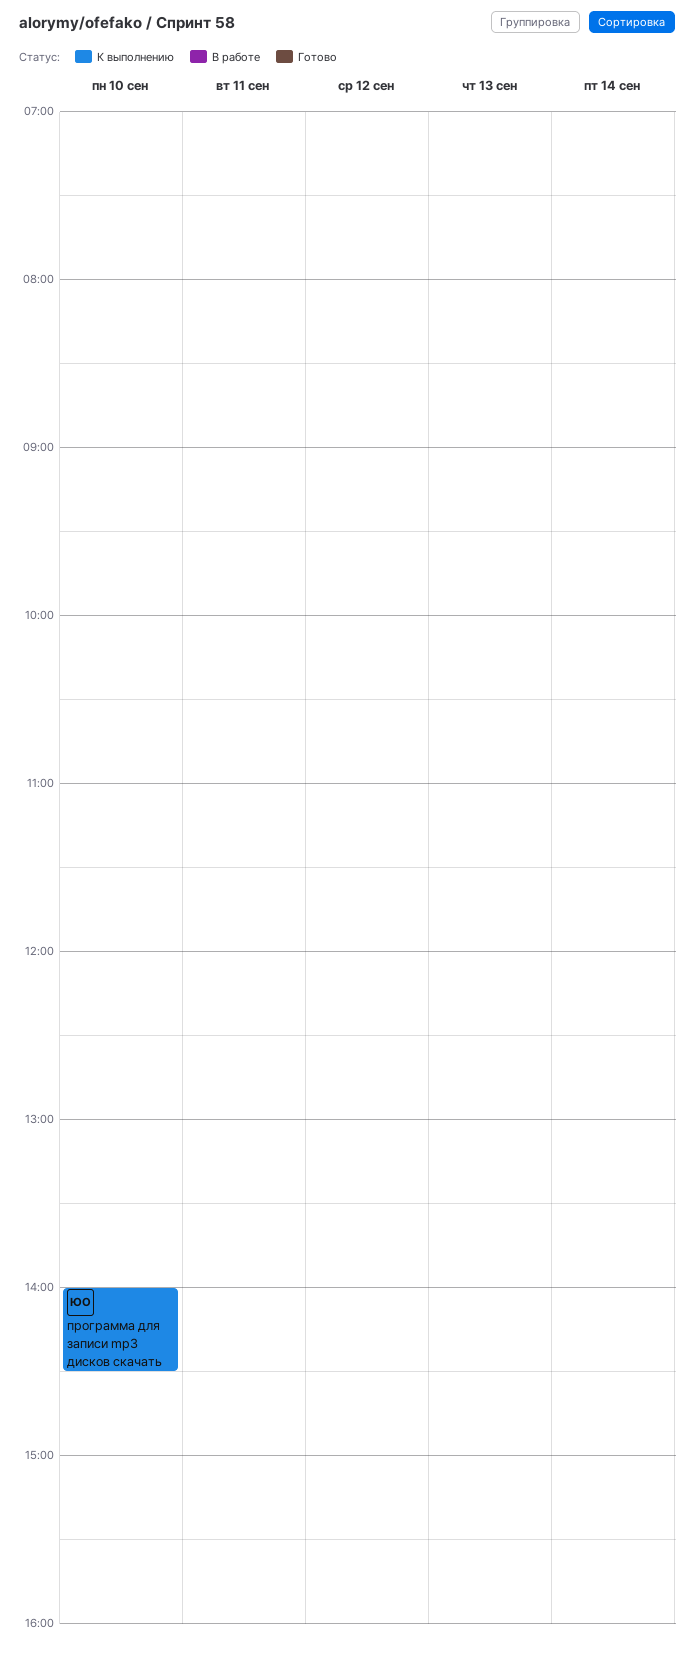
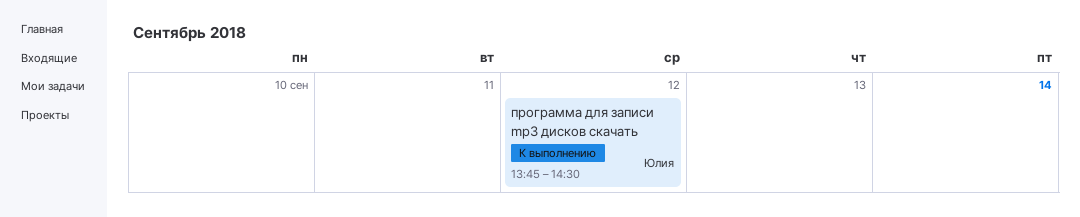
программа для записи mp3 дисков скачать, day: Sep 10 -> Sep 12
программа для записи mp3 дисков скачать, begins: 14:00 -> 13:45

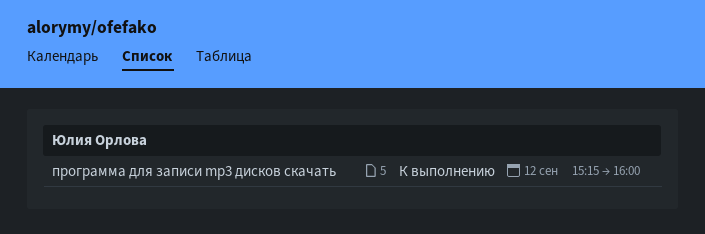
программа для записи mp3 дисков скачать, begins: 13:45 -> 15:15
программа для записи mp3 дисков скачать, ends: 14:30 -> 16:00

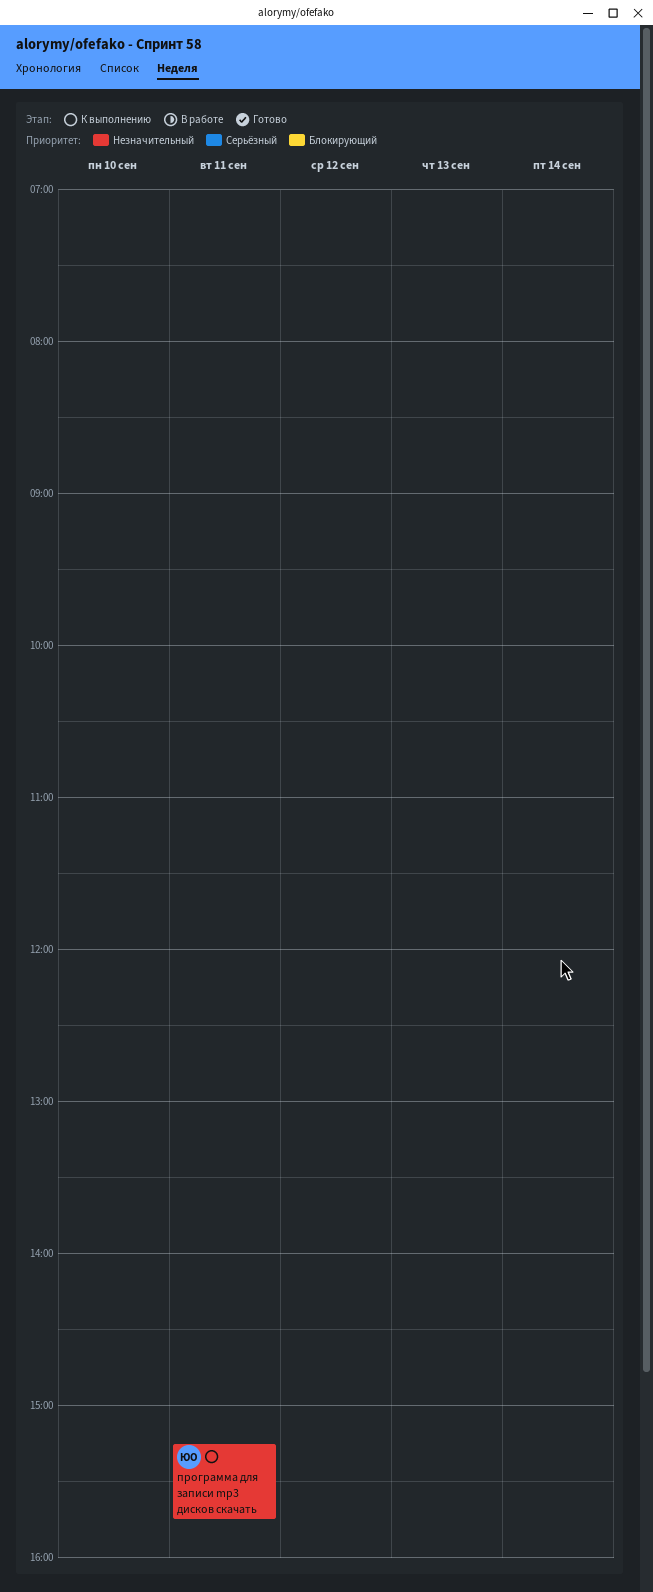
программа для записи mp3 дисков скачать, day: Sep 12 -> Sep 11
программа для записи mp3 дисков скачать, ends: 16:00 -> 15:45

